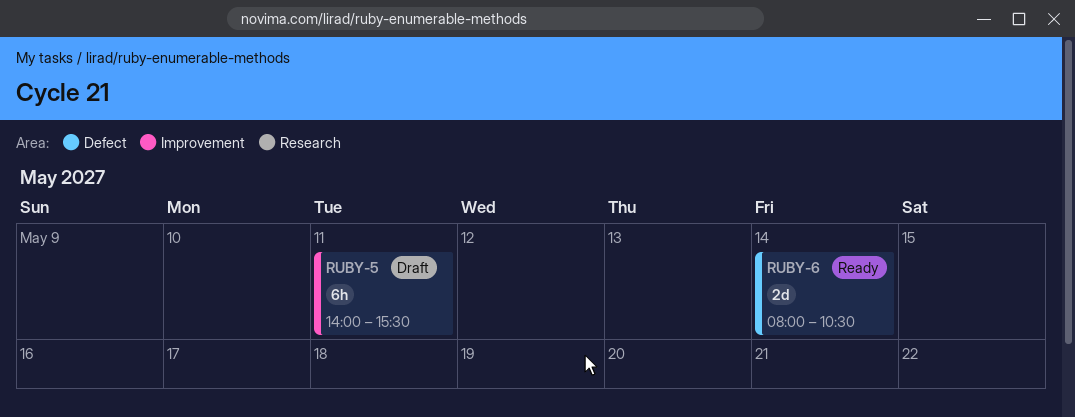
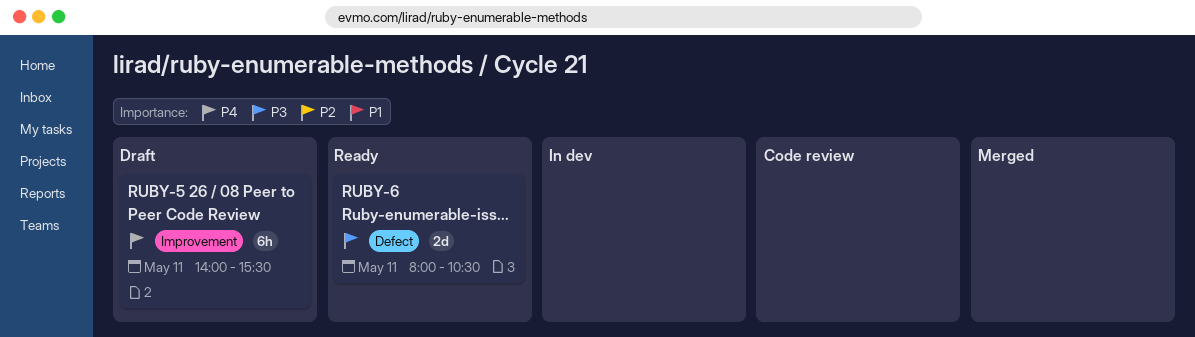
RUBY-6, day: May 14 -> May 11

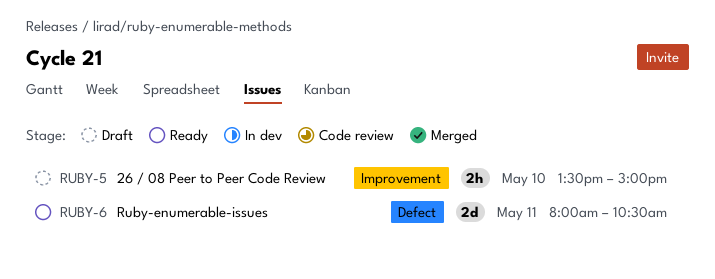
RUBY-5, estimate: 6h -> 2h
RUBY-5, day: May 11 -> May 10
RUBY-5, begins: 14:00 -> 13:30
RUBY-5, ends: 15:30 -> 15:00

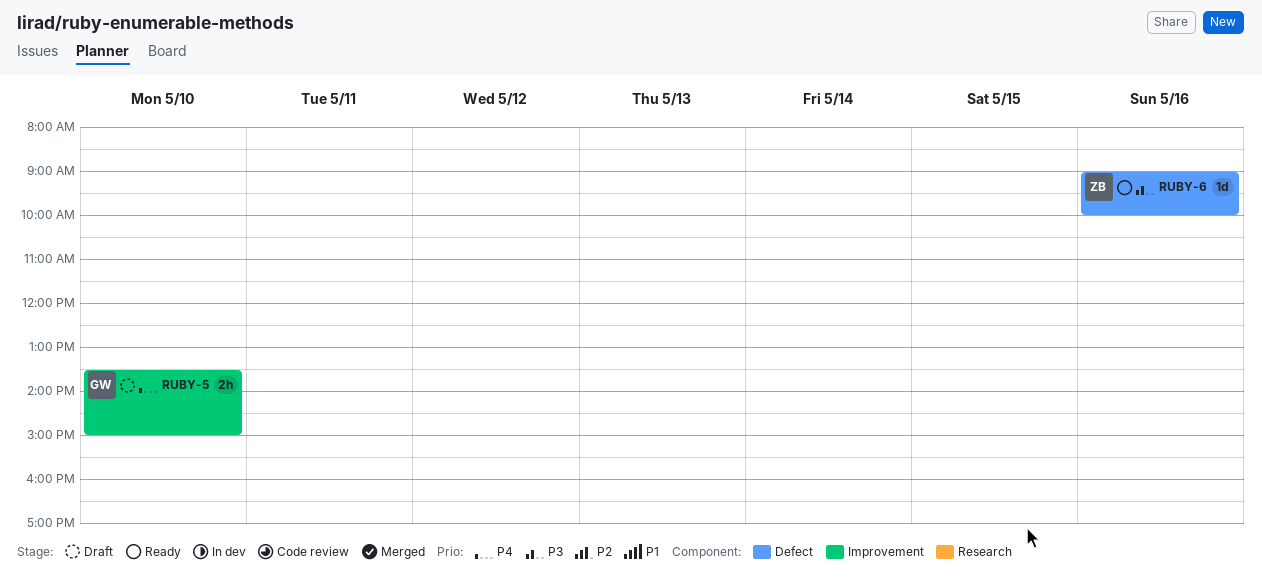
RUBY-6, estimate: 2d -> 1d
RUBY-6, day: May 11 -> May 16
RUBY-6, begins: 08:00 -> 09:00
RUBY-6, ends: 10:30 -> 10:00

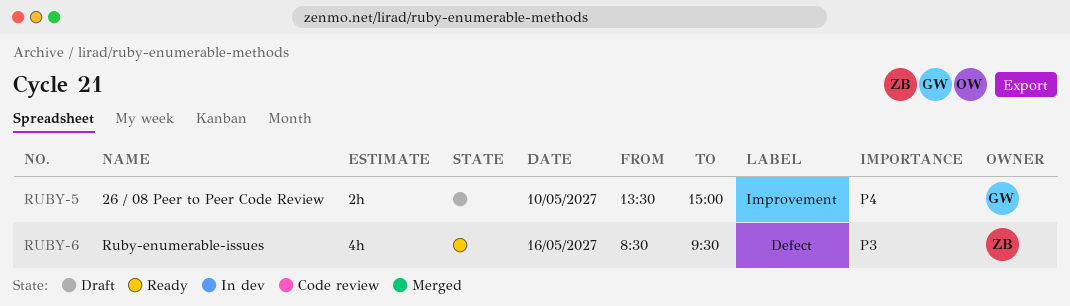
RUBY-6, estimate: 1d -> 4h
RUBY-6, begins: 09:00 -> 08:30
RUBY-6, ends: 10:00 -> 09:30

